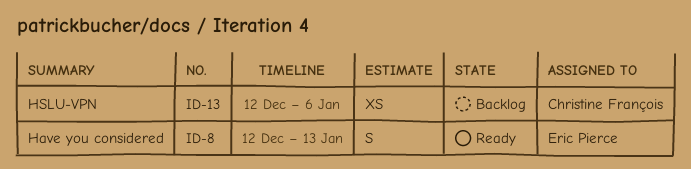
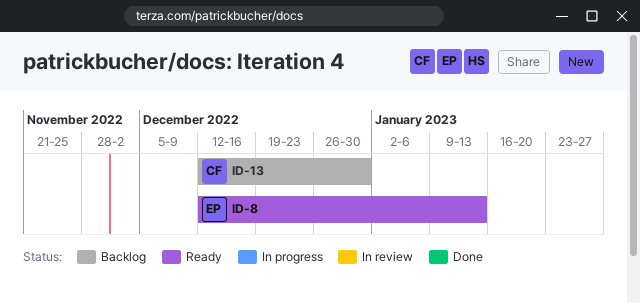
ID-13, due: Jan 6 -> Dec 30

